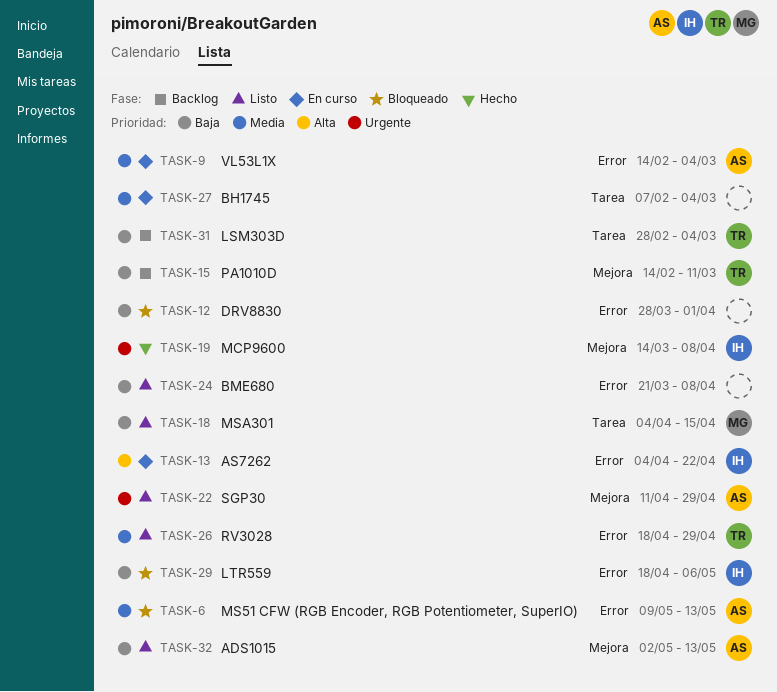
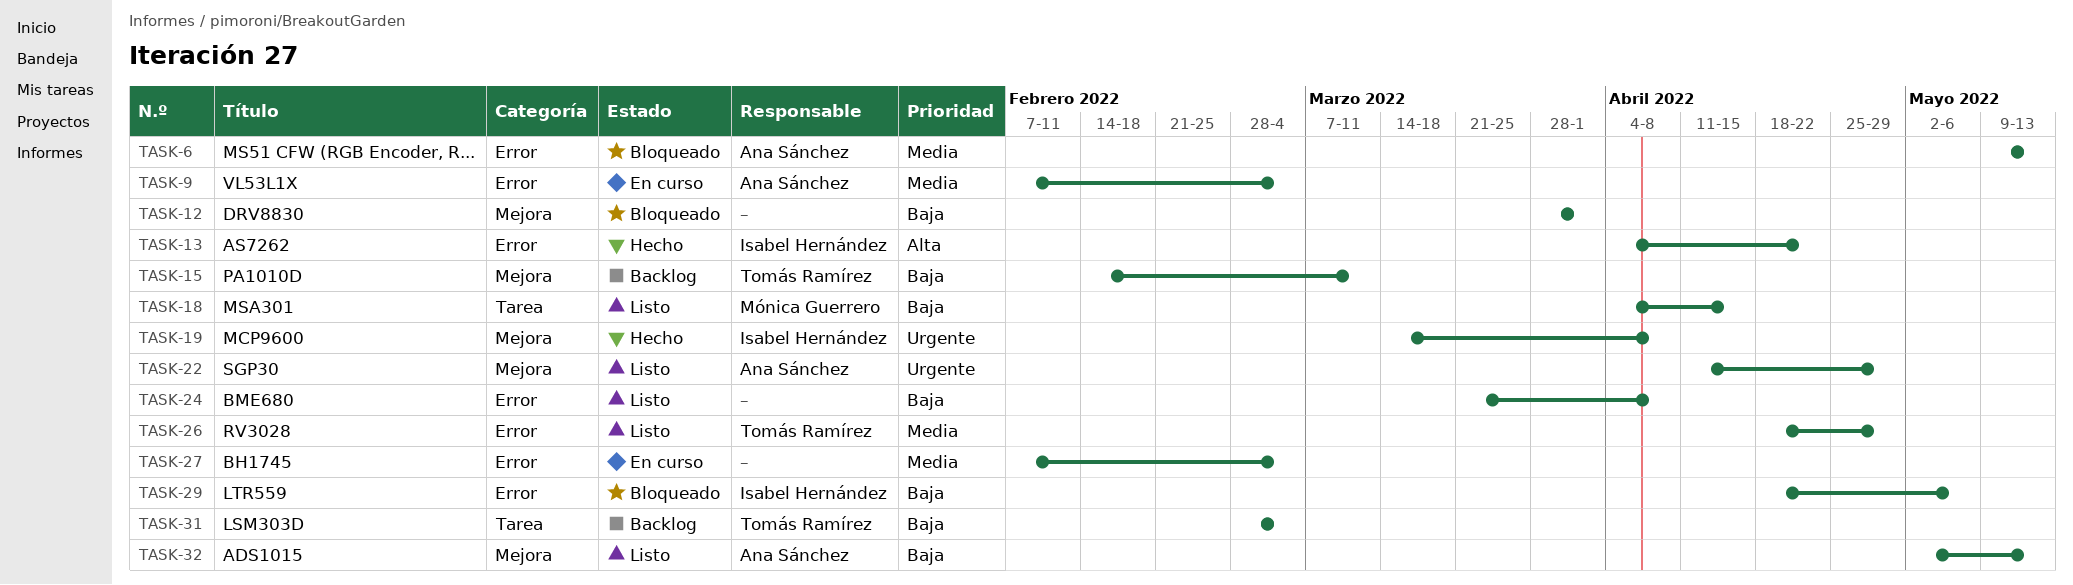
TASK-9, start: Feb 14 -> Feb 7
TASK-12, label: Error -> Mejora
TASK-13, status: En curso -> Hecho
TASK-27, label: Tarea -> Error

